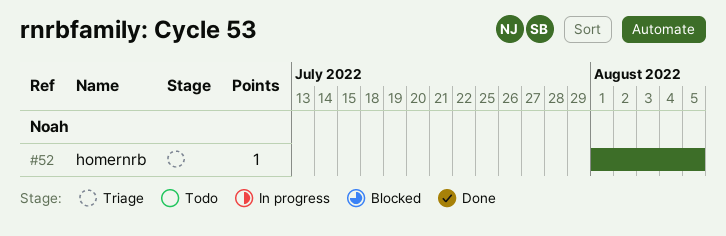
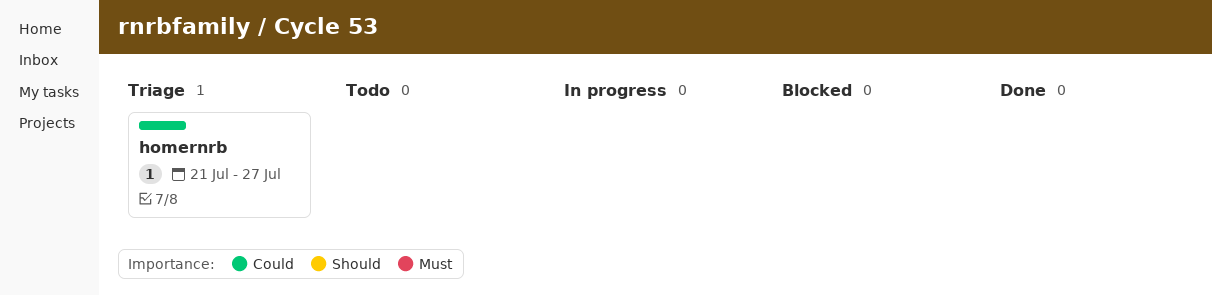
homernrb, start: Aug 1 -> Jul 21
homernrb, due: Aug 5 -> Jul 27

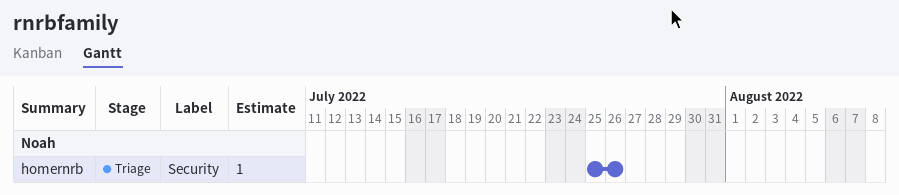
homernrb, start: Jul 21 -> Jul 25
homernrb, due: Jul 27 -> Jul 26

